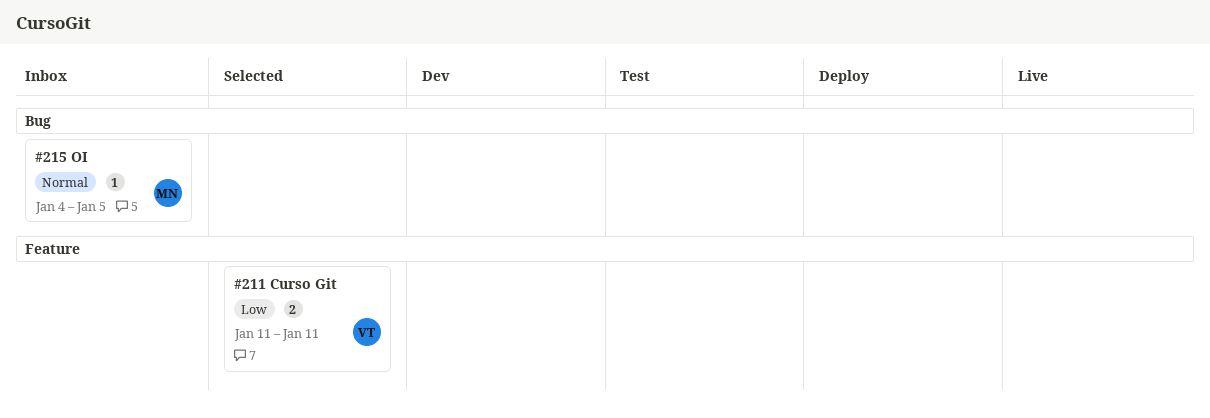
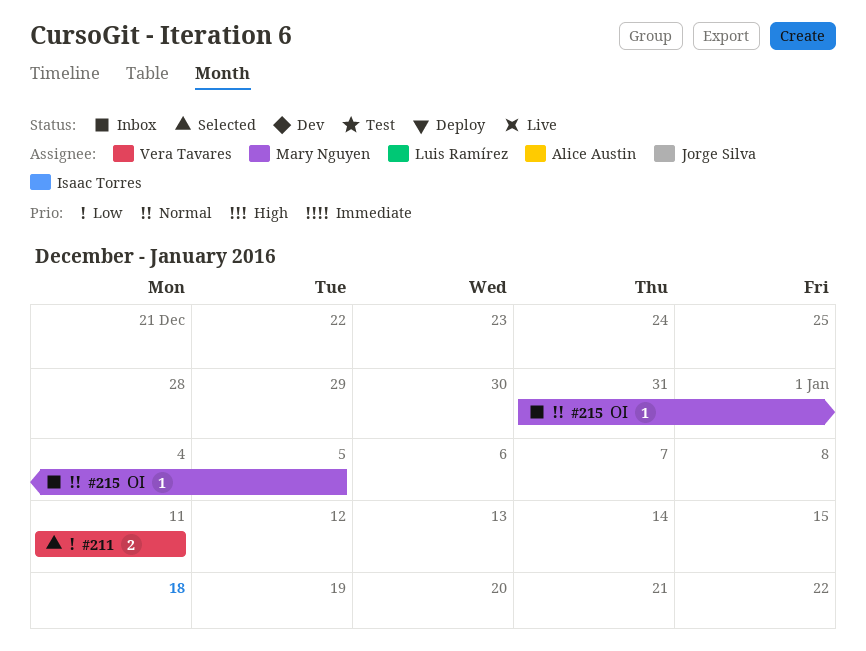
#215, start: Jan 4 -> Dec 31

